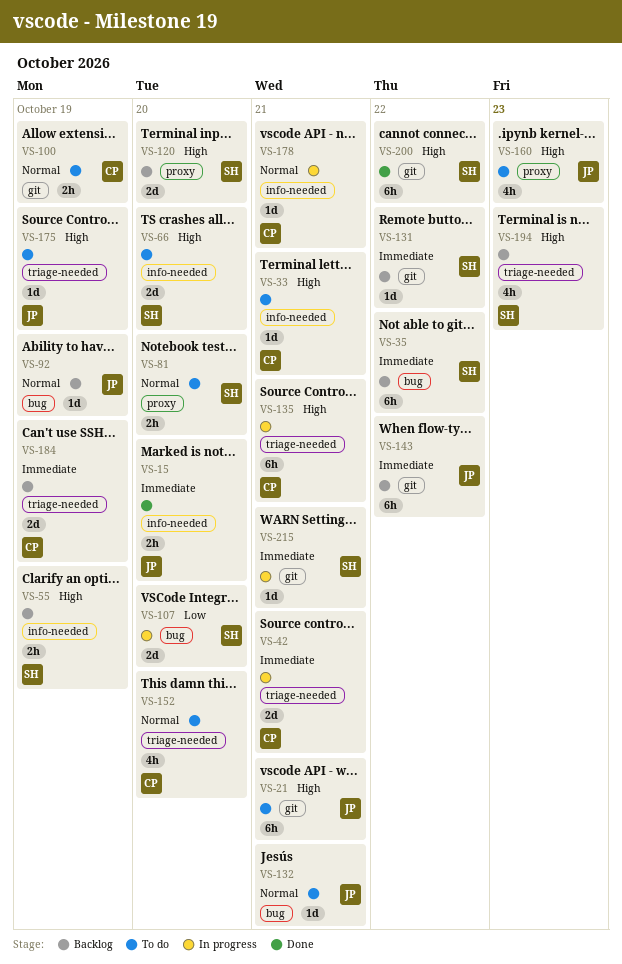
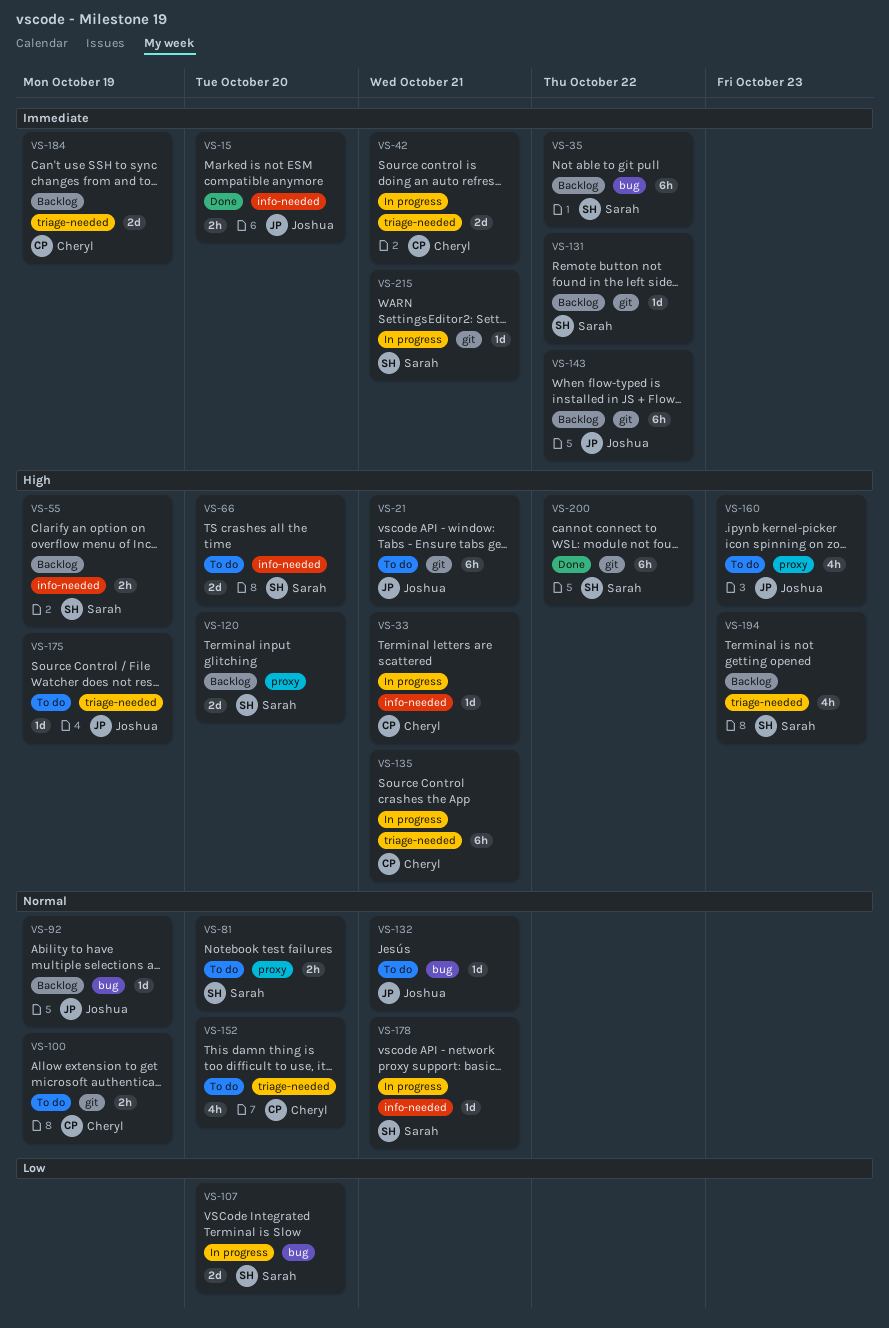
VS-33, status: To do -> In progress
VS-178, owner: Cheryl -> Sarah

